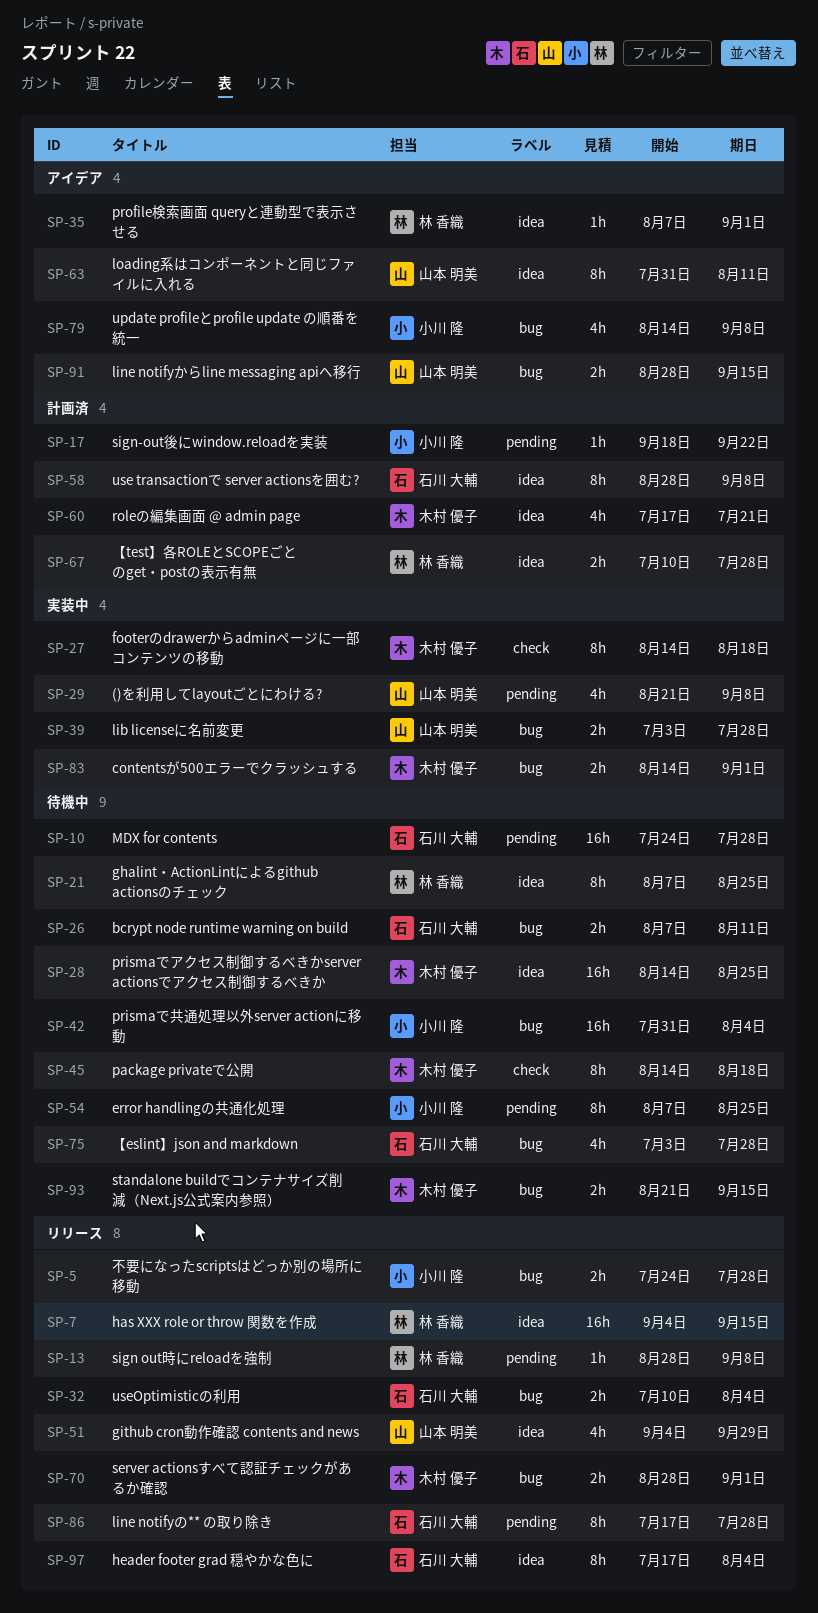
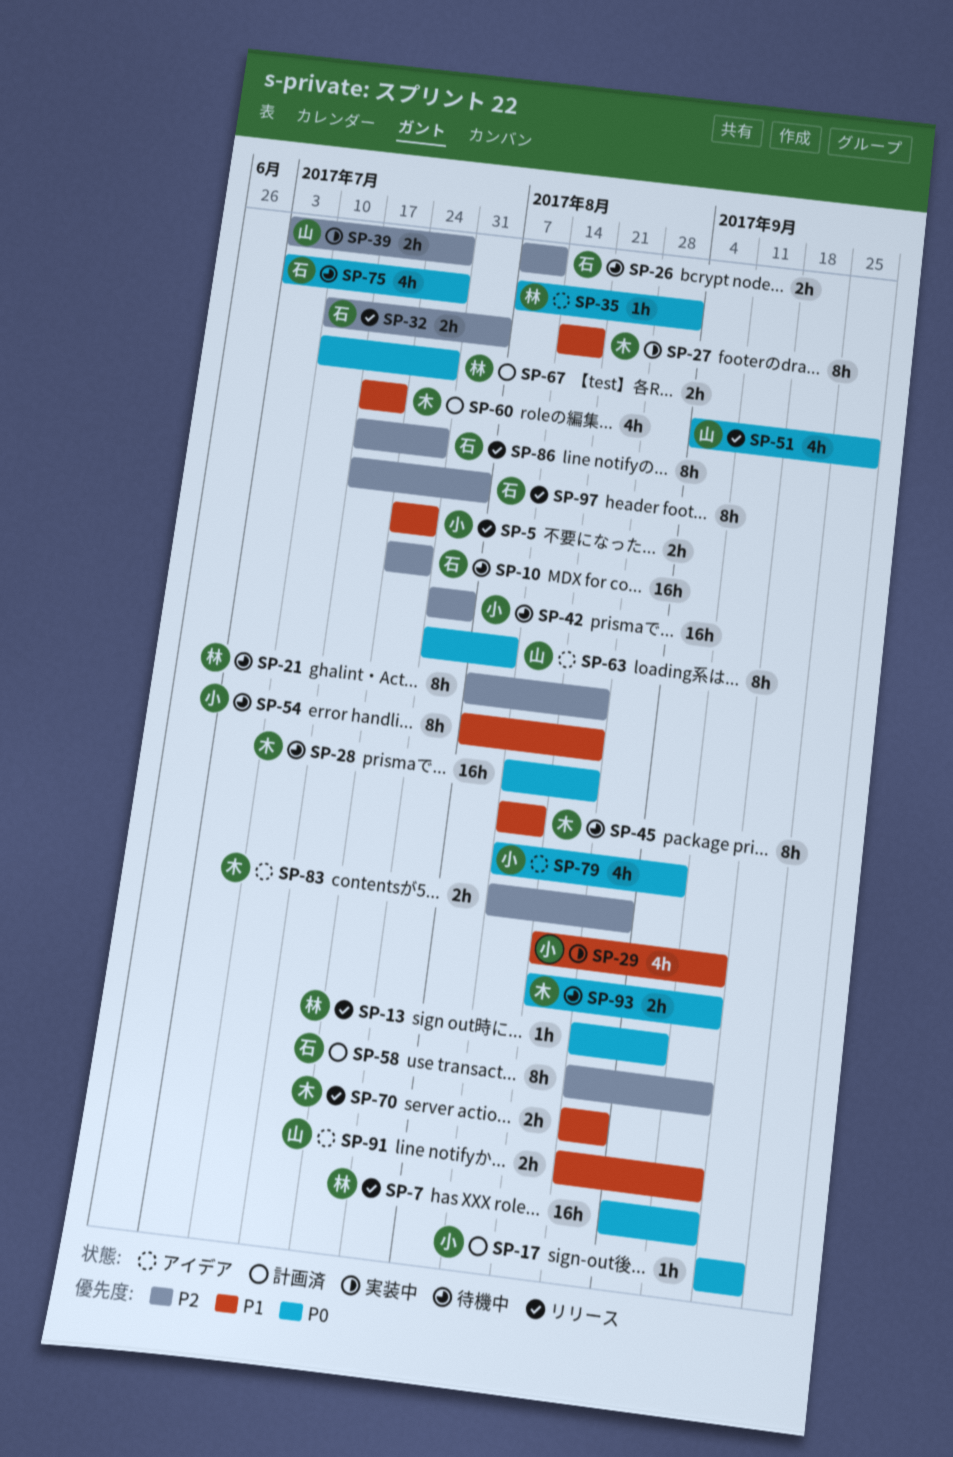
SP-29, owner: 山本 明美 -> 小川 隆
SP-29, due: Sep 8 -> Sep 15
SP-58, due: Sep 8 -> Sep 15
SP-83, status: 実装中 -> アイデア

